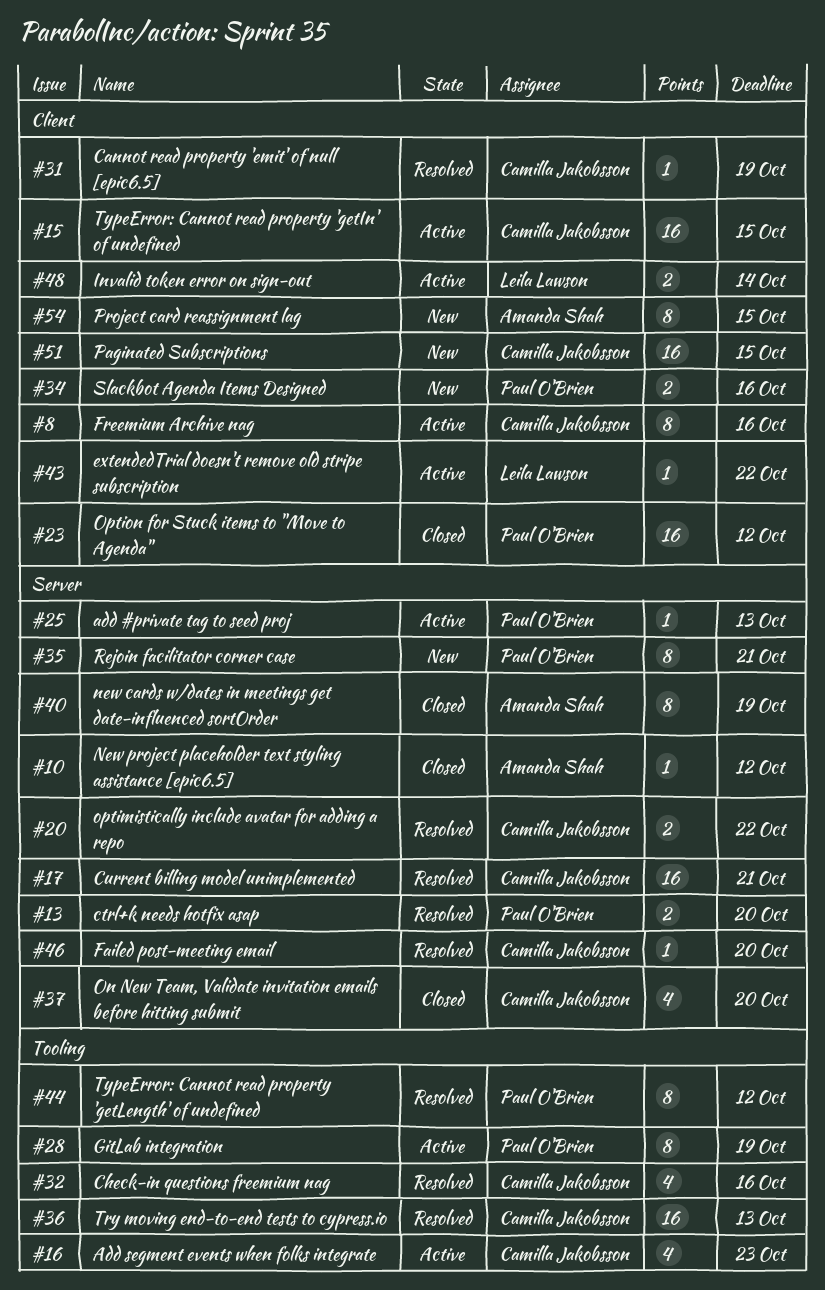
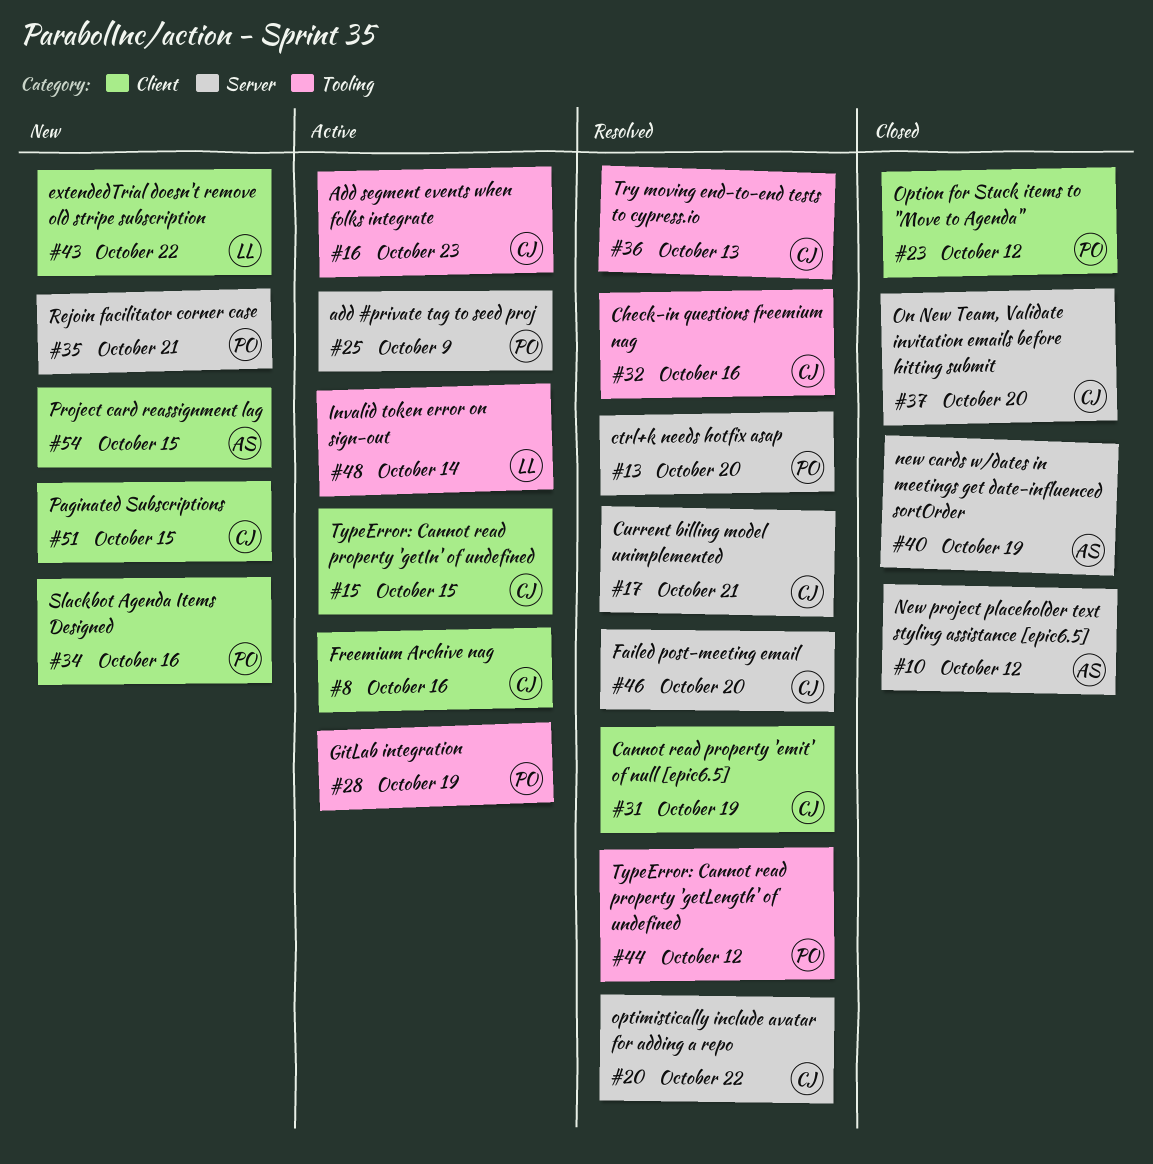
#25, due: Oct 13 -> Oct 9
#43, status: Active -> New
#48, label: Client -> Tooling

